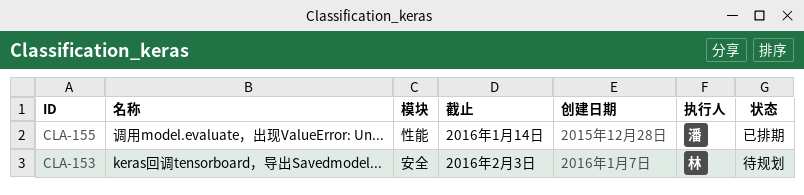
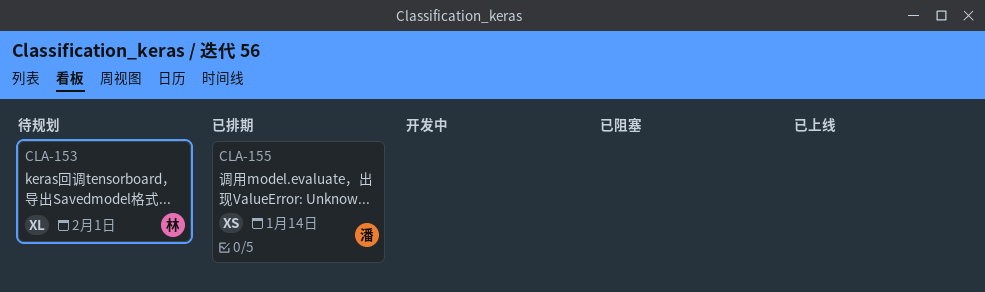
CLA-153, due: Feb 3 -> Feb 1

